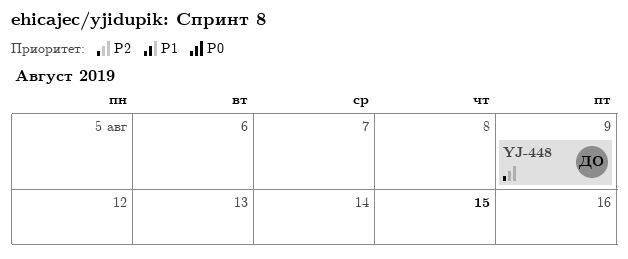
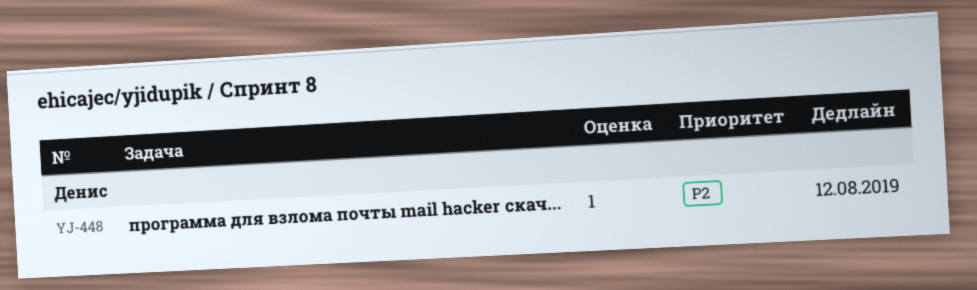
YJ-448, due: Aug 9 -> Aug 12

